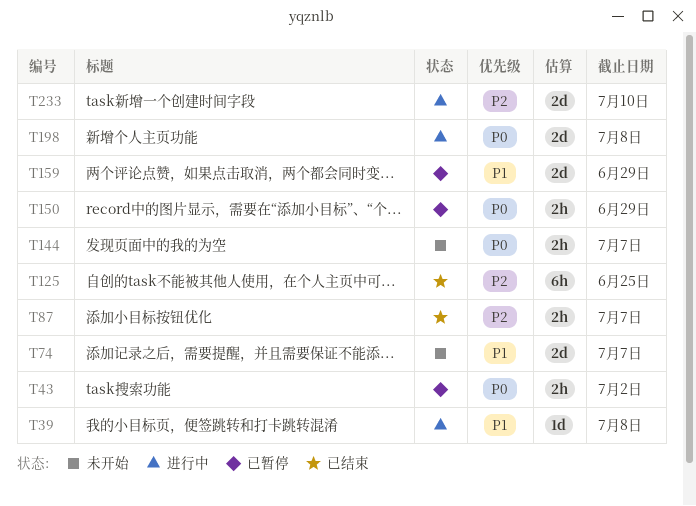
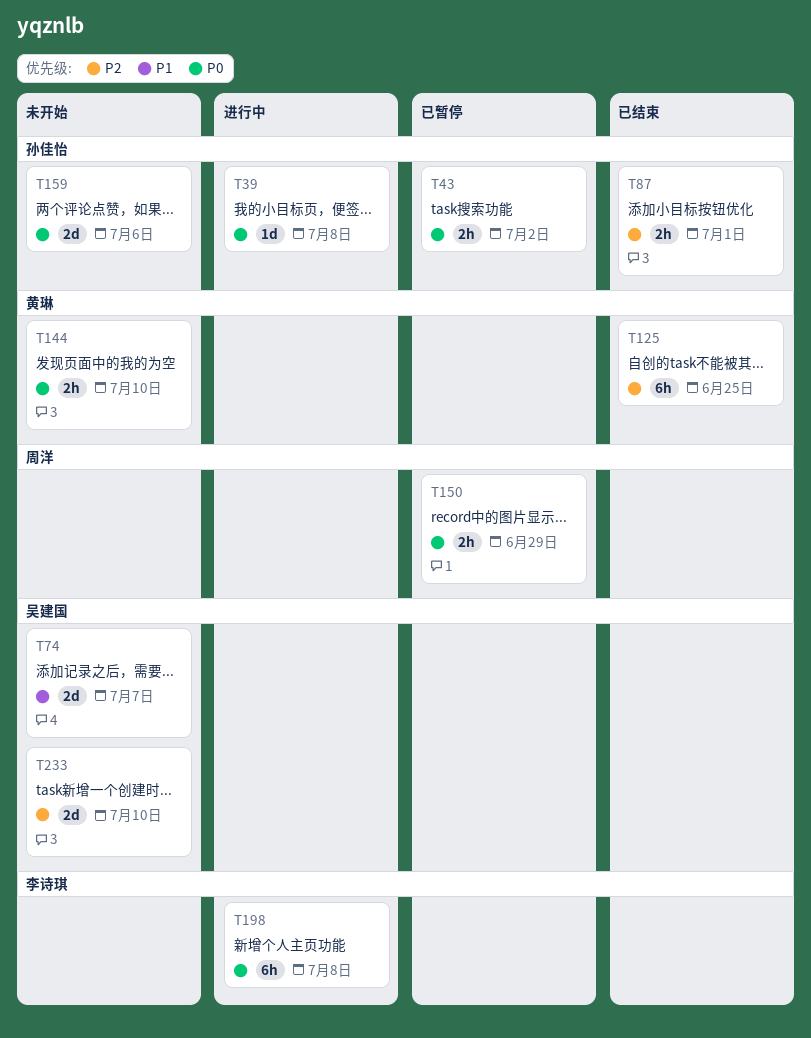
T39, priority: P1 -> P0
T87, due: Jul 7 -> Jul 1
T144, due: Jul 7 -> Jul 10
T159, status: 已暂停 -> 未开始
T159, priority: P1 -> P0
T159, due: Jun 29 -> Jul 6
T198, estimate: 2d -> 6h
T233, status: 进行中 -> 未开始

